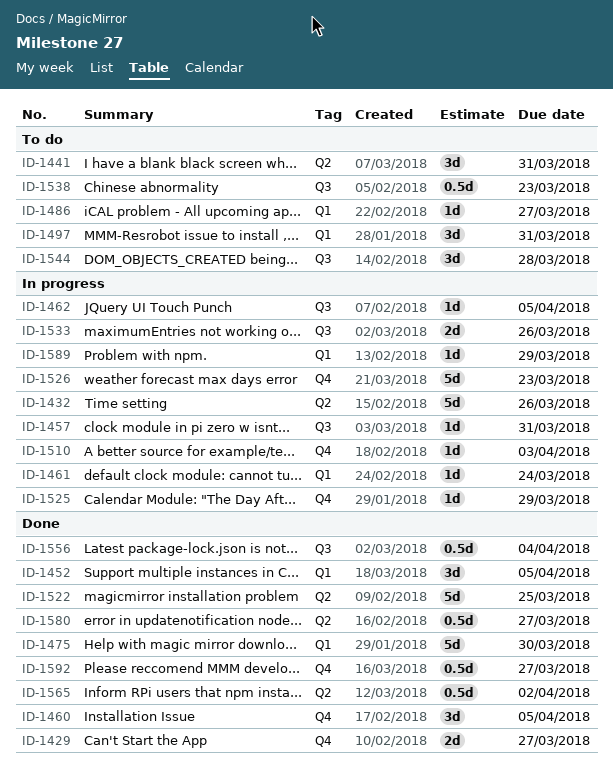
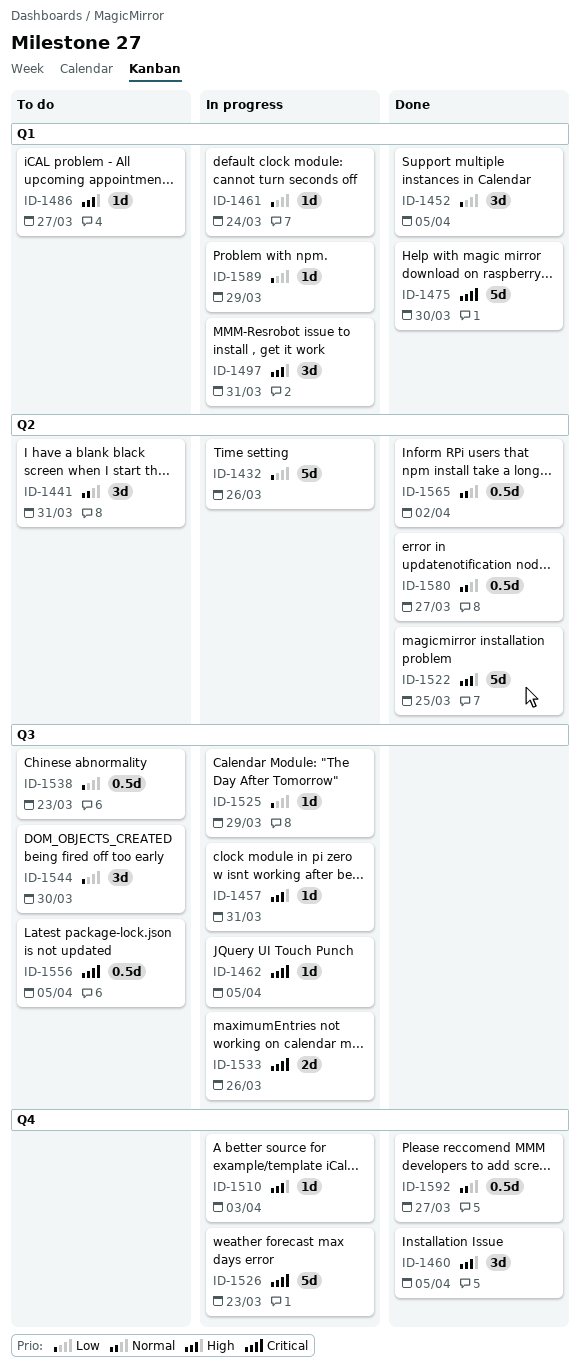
ID-1429: present -> none
ID-1497, status: To do -> In progress
ID-1525, label: Q4 -> Q3
ID-1544, due: Mar 28 -> Mar 30
ID-1556, status: Done -> To do
ID-1556, due: Apr 4 -> Apr 5

